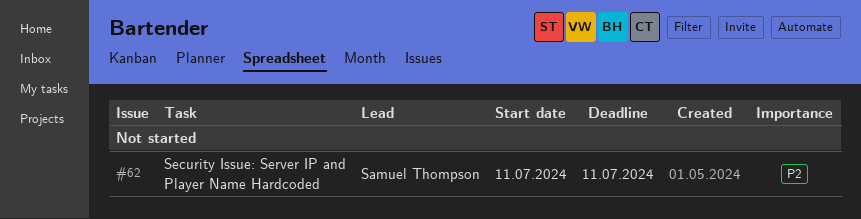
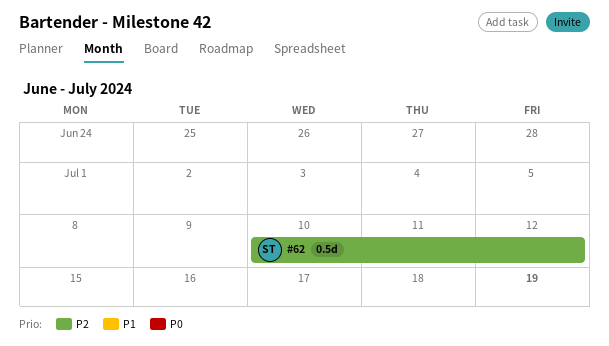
#62, start: Jul 11 -> Jul 10
#62, due: Jul 11 -> Jul 12

